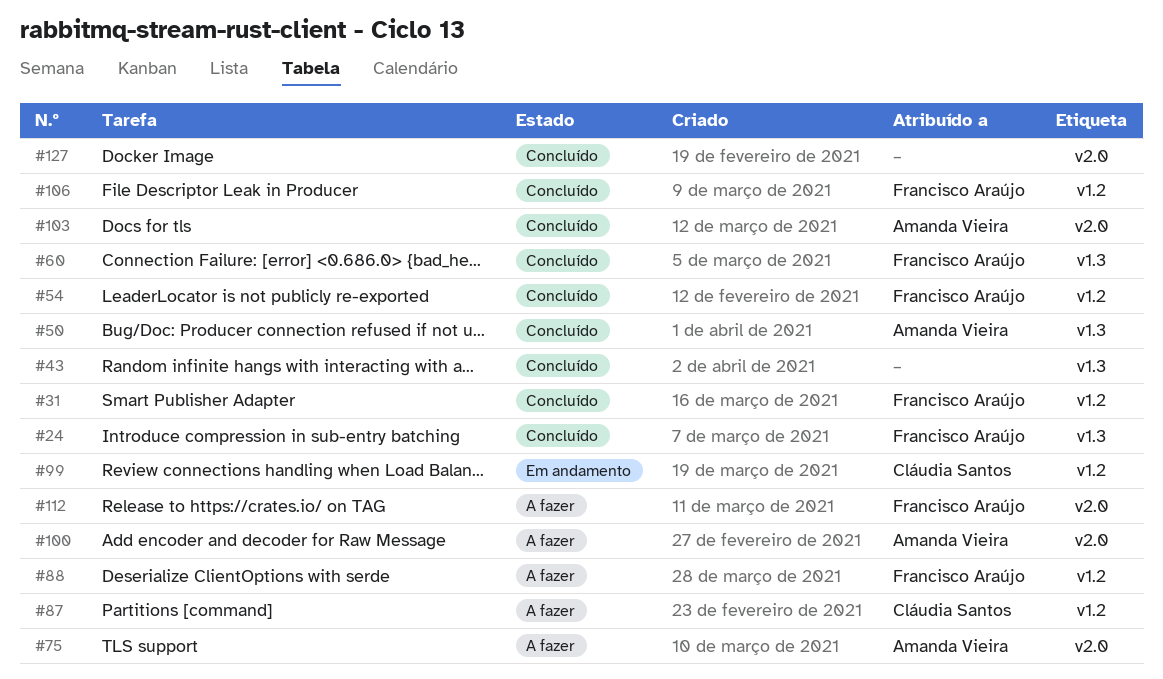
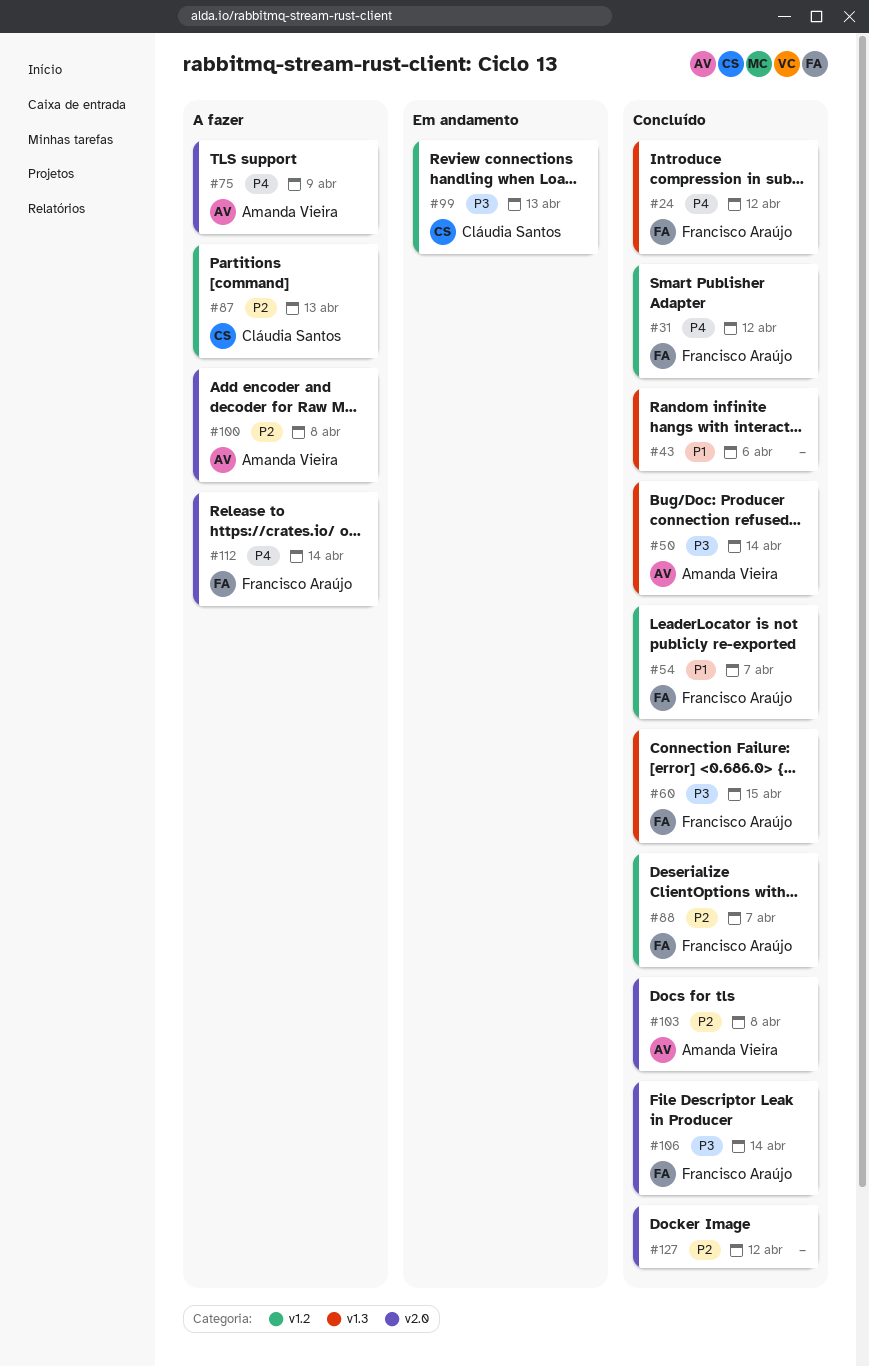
#88, status: A fazer -> Concluído
#106, label: v1.2 -> v2.0

